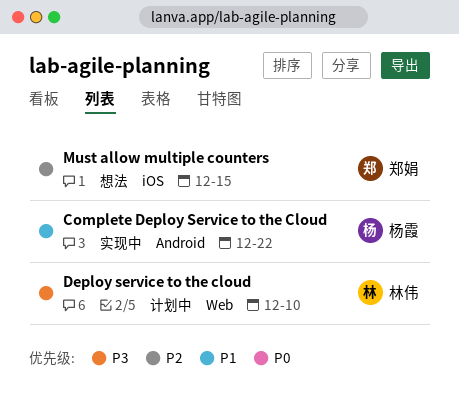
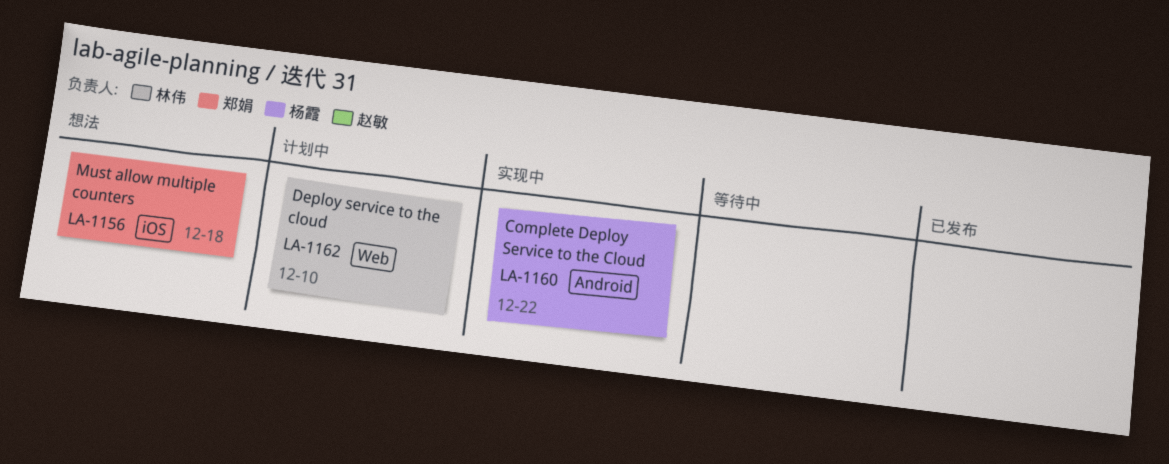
Must allow multiple counters, due: Dec 15 -> Dec 18

